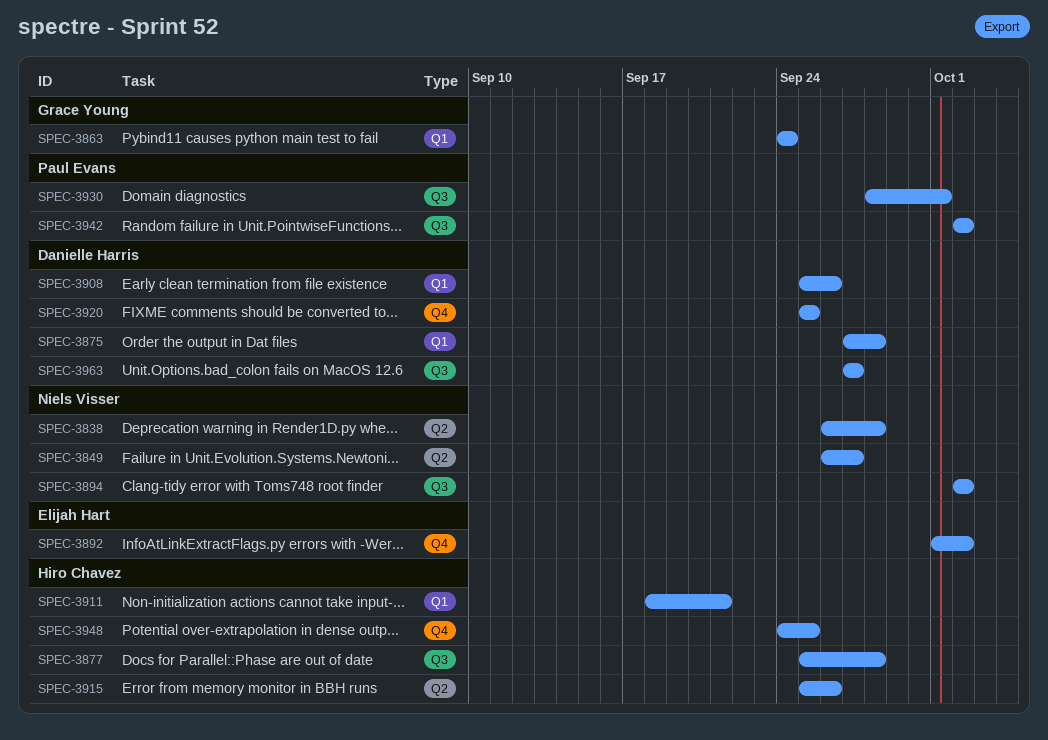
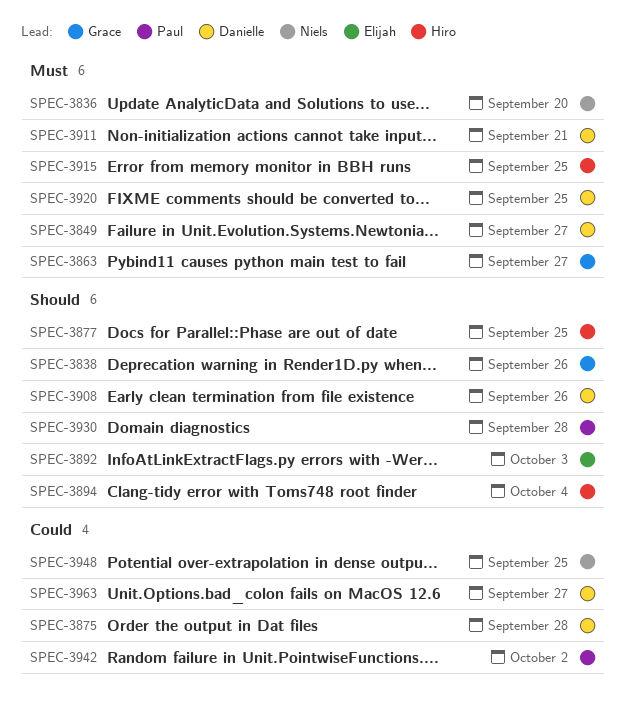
SPEC-3836: none -> present
SPEC-3838, owner: Niels Visser -> Grace Young
SPEC-3838, due: Sep 28 -> Sep 26
SPEC-3849, owner: Niels Visser -> Danielle Harris
SPEC-3863, due: Sep 24 -> Sep 27
SPEC-3877, due: Sep 28 -> Sep 25
SPEC-3892, due: Oct 2 -> Oct 3
SPEC-3894, owner: Niels Visser -> Hiro Chavez
SPEC-3894, due: Oct 2 -> Oct 4
SPEC-3911, owner: Hiro Chavez -> Danielle Harris
SPEC-3915, due: Sep 26 -> Sep 25
SPEC-3930, due: Oct 1 -> Sep 28
SPEC-3948, owner: Hiro Chavez -> Niels Visser

